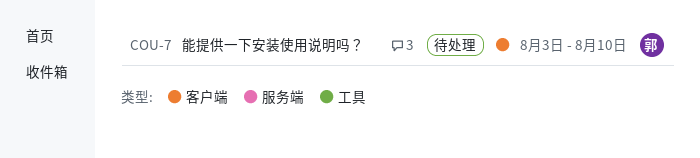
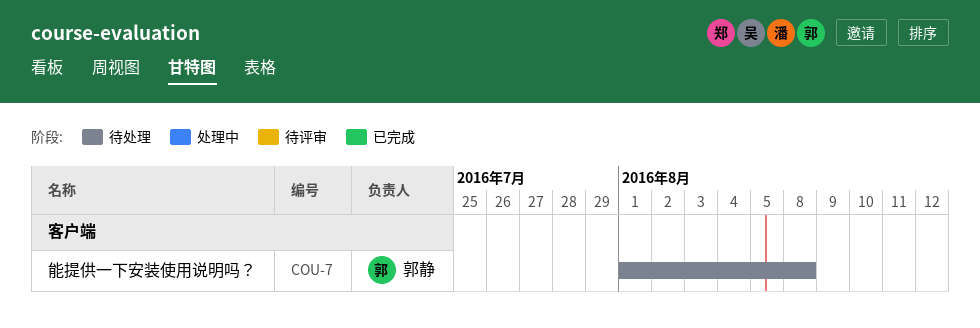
COU-7, start: Aug 3 -> Aug 1
COU-7, due: Aug 10 -> Aug 8

